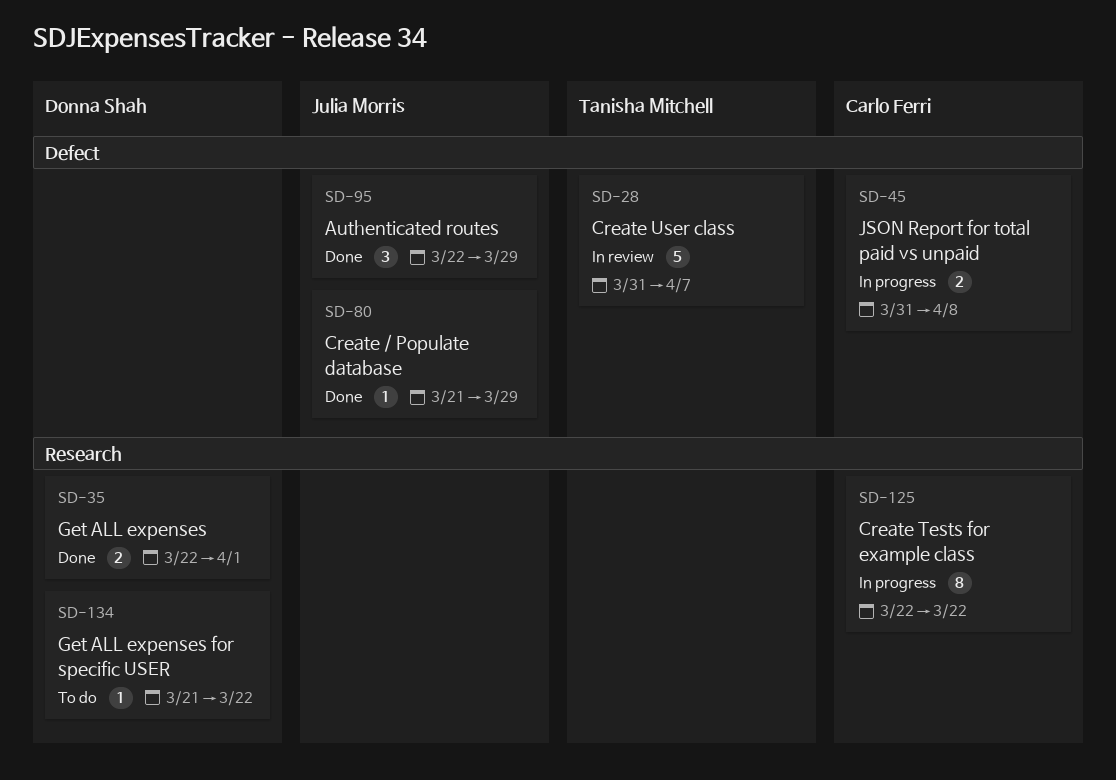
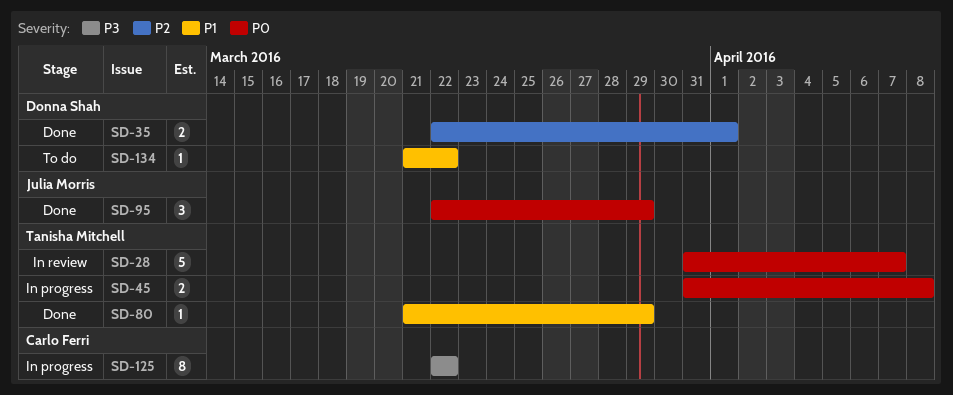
SD-45, owner: Carlo Ferri -> Tanisha Mitchell
SD-80, owner: Julia Morris -> Tanisha Mitchell

